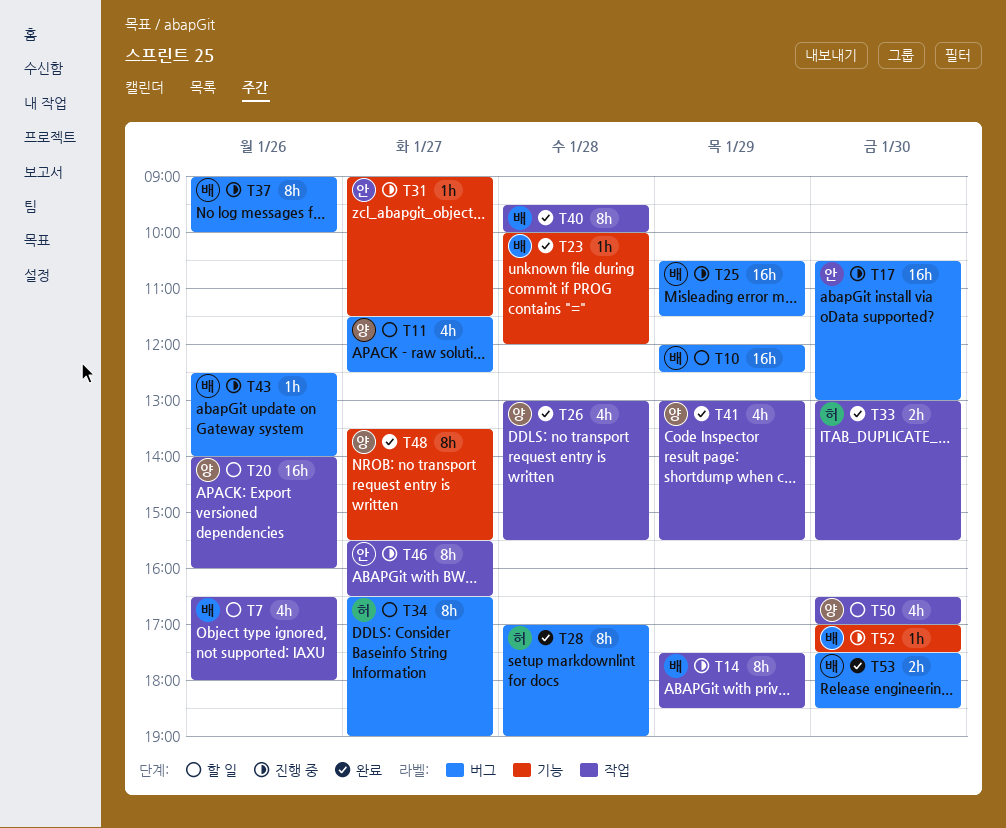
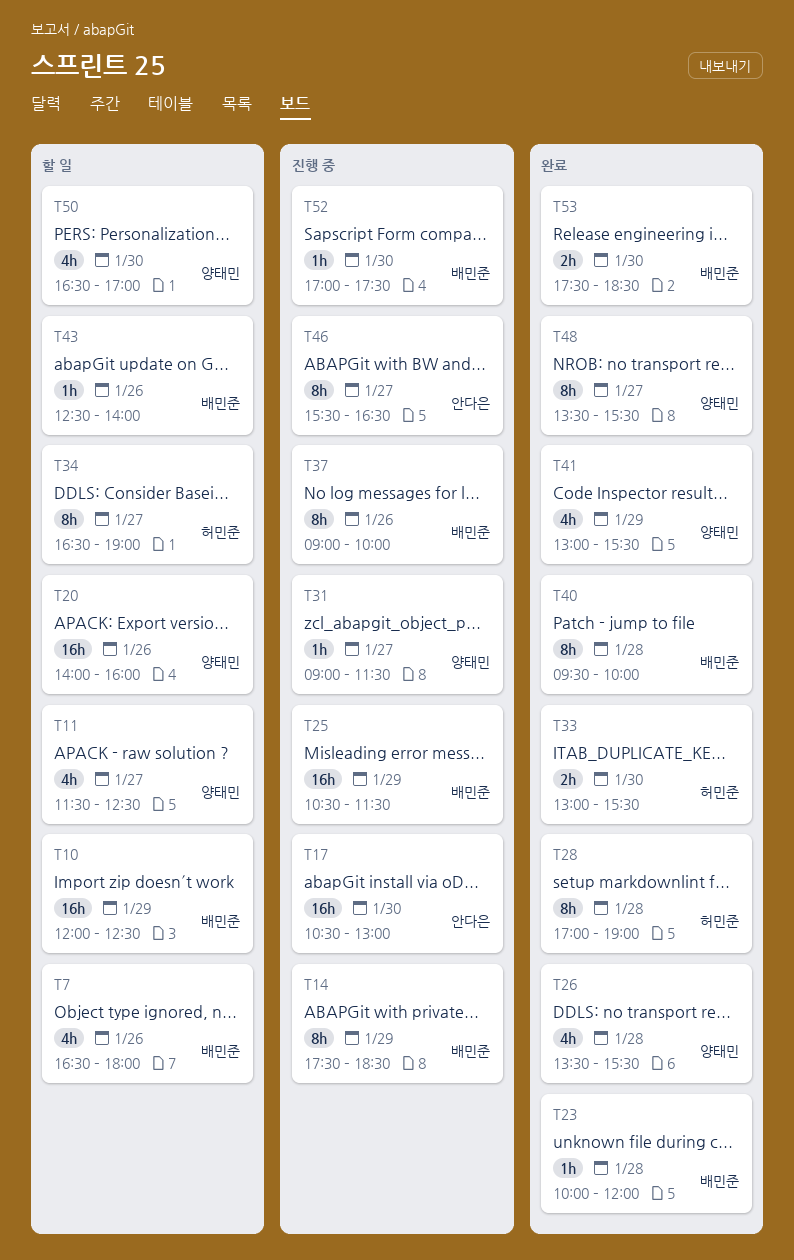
T26, begins: 13:00 -> 13:30
T31, owner: 안다은 -> 양태민
T43, status: 진행 중 -> 할 일

